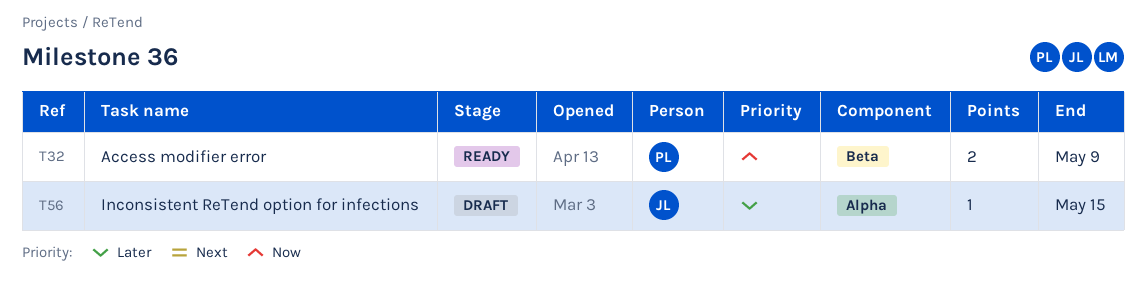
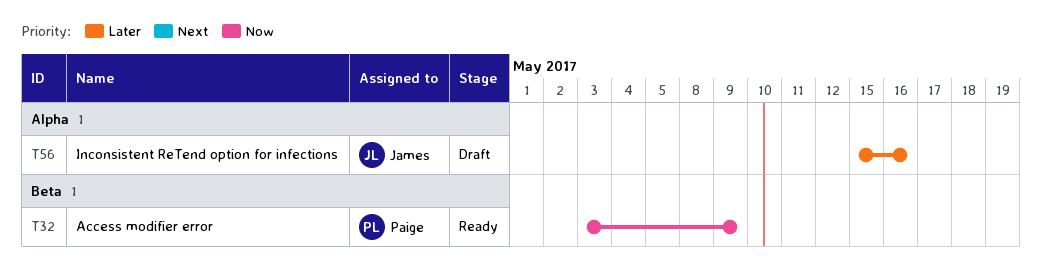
T56, due: May 15 -> May 16

